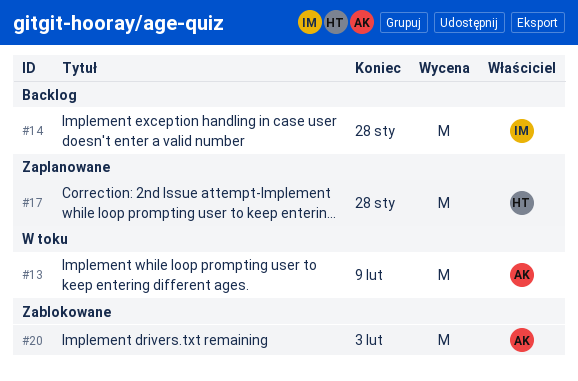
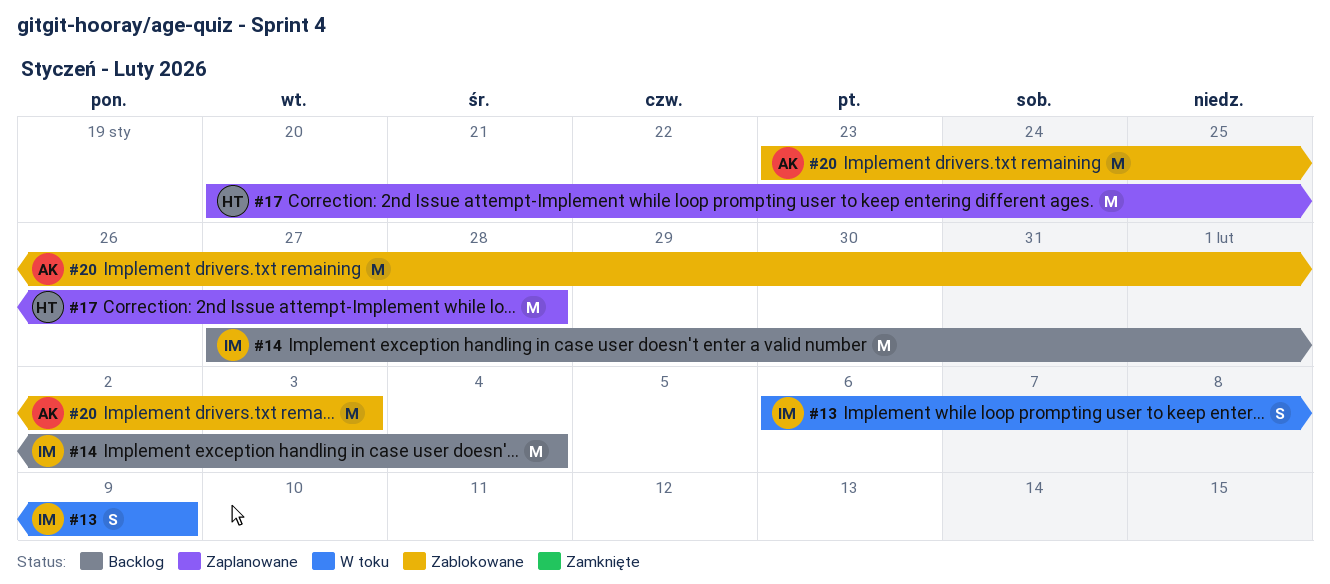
#13, owner: AK -> IM
#13, estimate: M -> S
#14, due: Jan 28 -> Feb 4

